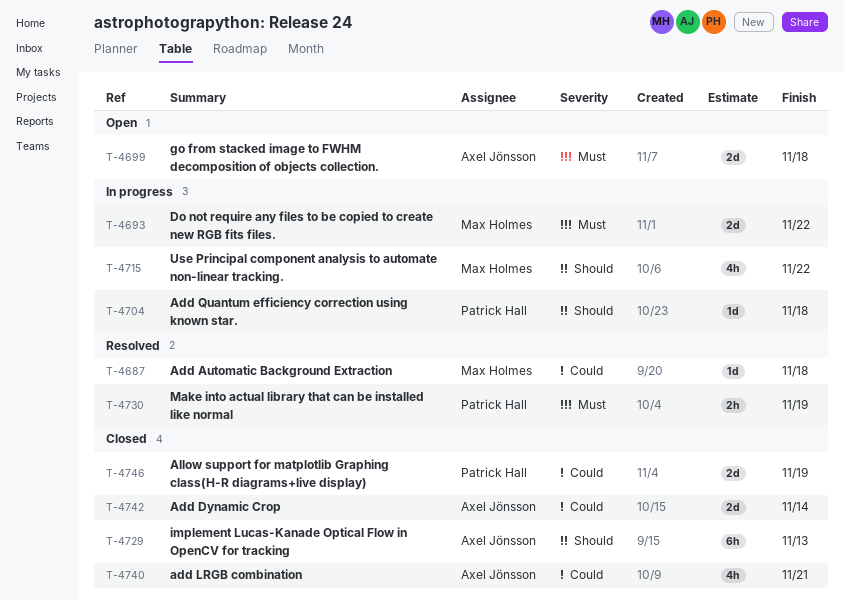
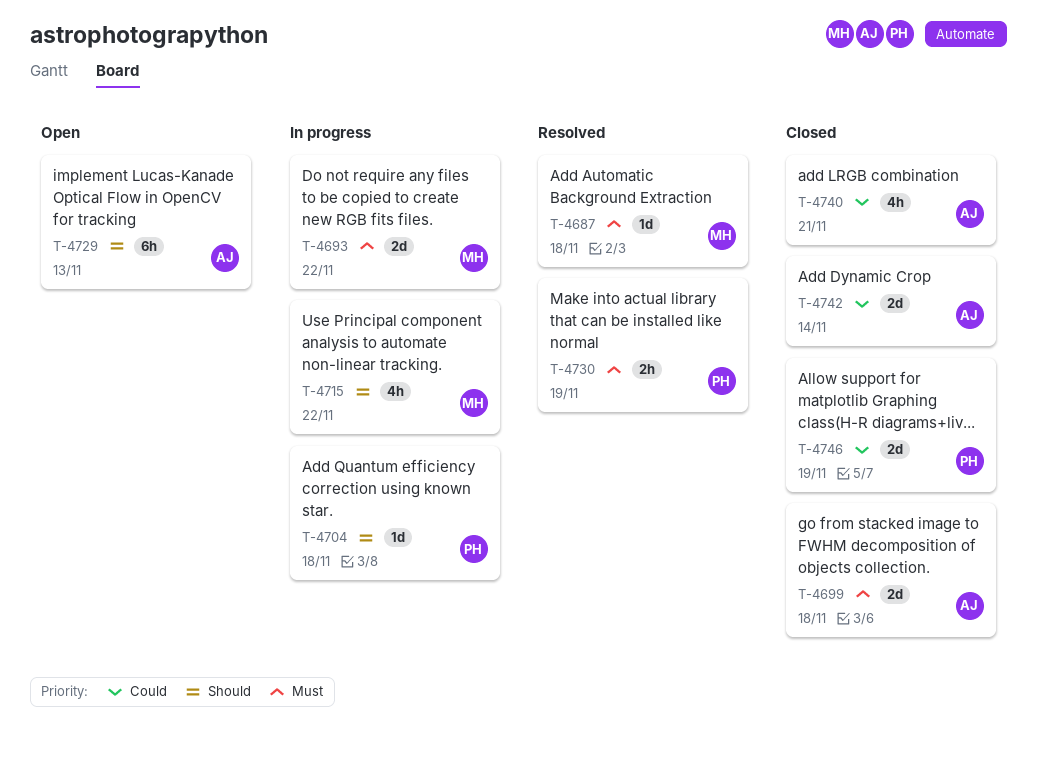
T-4687, priority: Could -> Must
T-4699, status: Open -> Closed
T-4729, status: Closed -> Open

